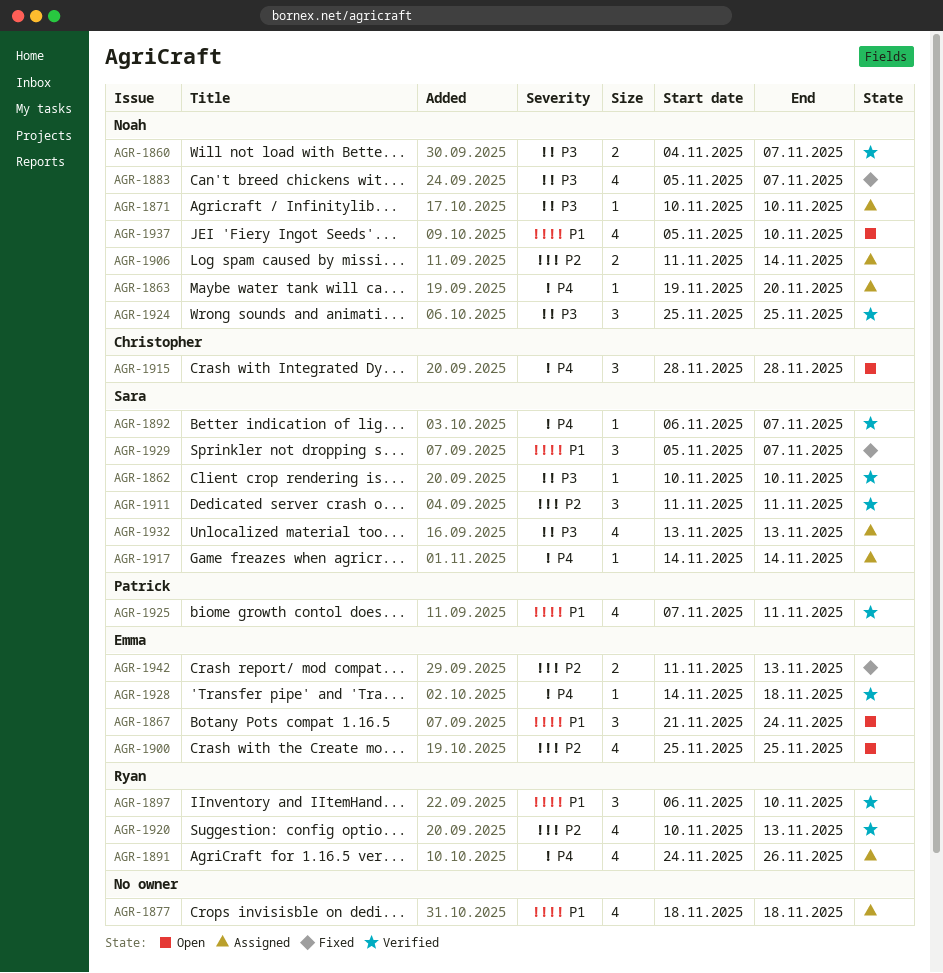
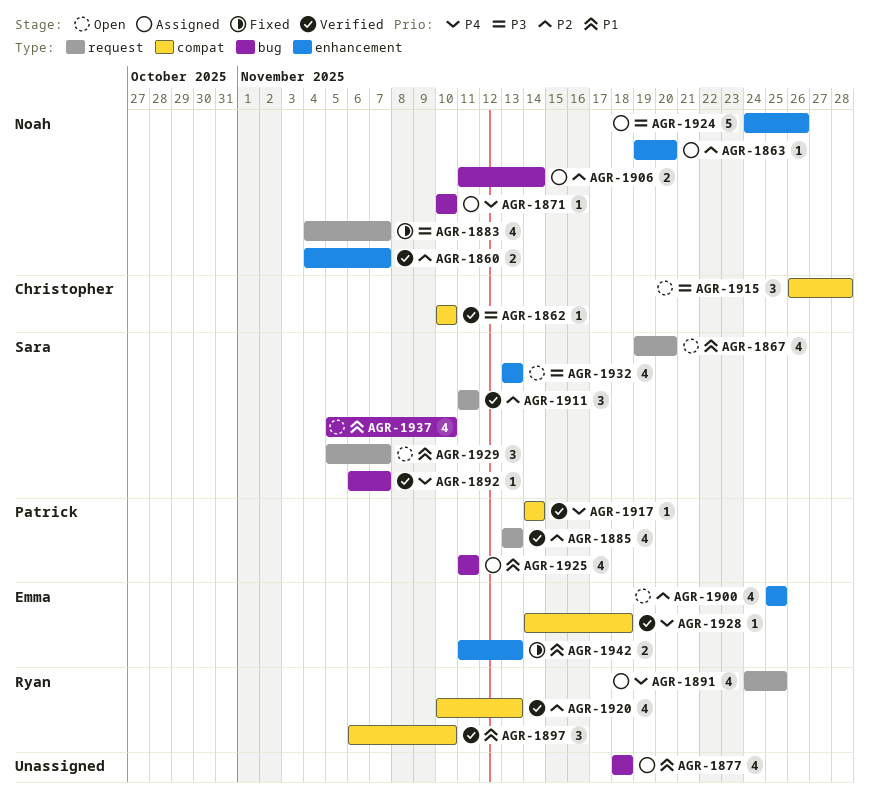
AGR-1860, priority: P3 -> P2
AGR-1862, owner: Sara -> Christopher
AGR-1863, priority: P4 -> P2
AGR-1867, owner: Emma -> Sara
AGR-1867, estimate: 3 -> 4
AGR-1867, start: Nov 21 -> Nov 19
AGR-1867, due: Nov 24 -> Nov 20
AGR-1871, priority: P3 -> P4
AGR-1883, start: Nov 5 -> Nov 4
AGR-1885: none -> present
AGR-1891, due: Nov 26 -> Nov 25
AGR-1915, priority: P4 -> P3
AGR-1915, start: Nov 28 -> Nov 26
AGR-1917, status: Assigned -> Verified
AGR-1917, owner: Sara -> Patrick
AGR-1924, status: Verified -> Assigned
AGR-1924, estimate: 3 -> 5
AGR-1924, start: Nov 25 -> Nov 24
AGR-1924, due: Nov 25 -> Nov 26
AGR-1925, status: Verified -> Assigned
AGR-1925, start: Nov 7 -> Nov 11
AGR-1929, status: Fixed -> Open
AGR-1932, status: Assigned -> Open
AGR-1937, owner: Noah -> Sara
AGR-1942, priority: P2 -> P1

